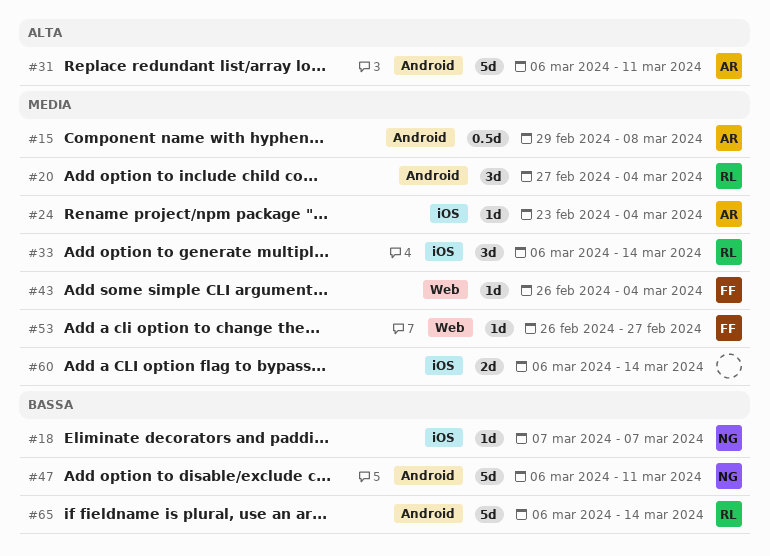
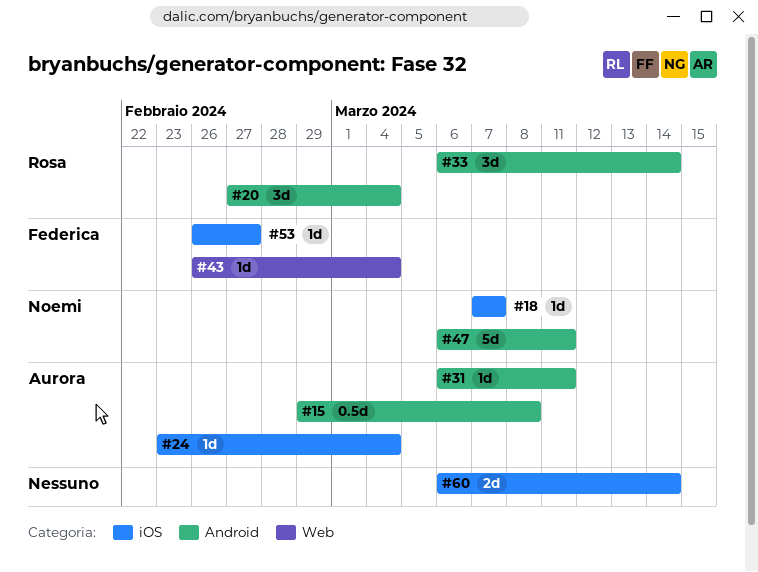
#31, estimate: 5d -> 1d
#33, label: iOS -> Android
#53, label: Web -> iOS
#65: present -> none

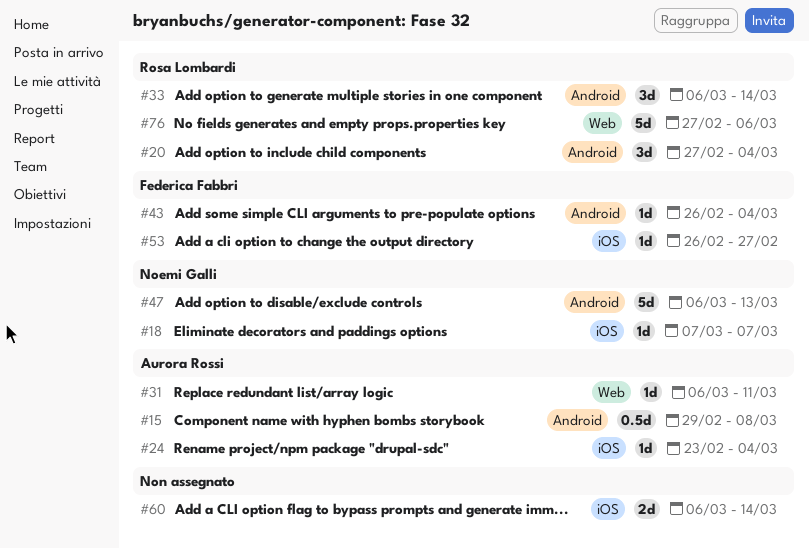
#31, label: Android -> Web
#43, label: Web -> Android
#47, due: Mar 11 -> Mar 13
#76: none -> present

